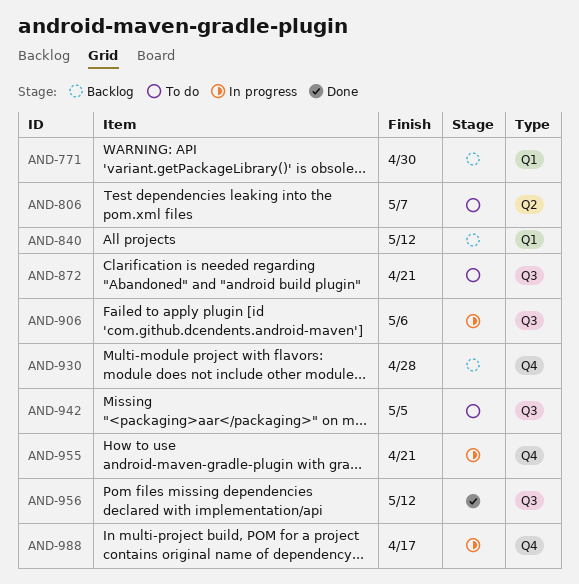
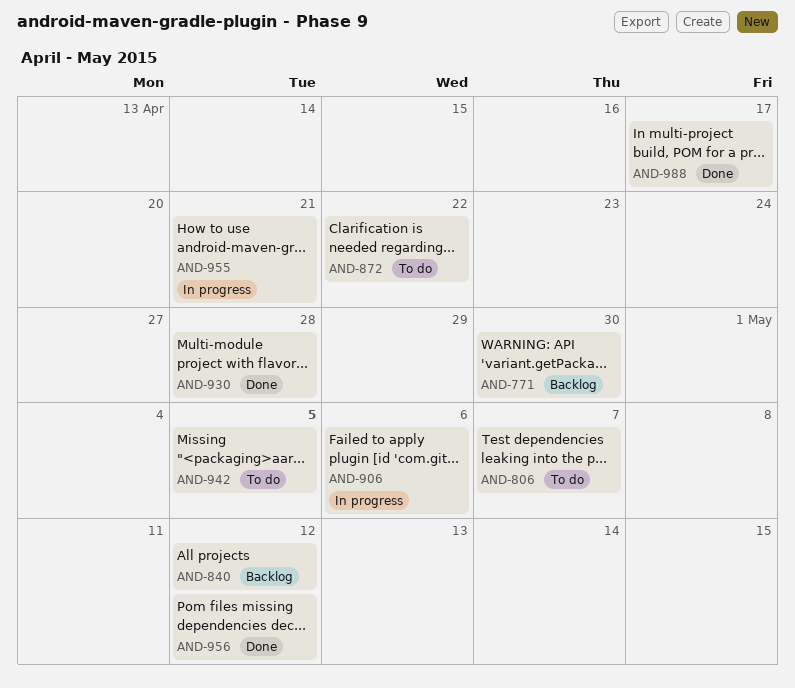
AND-872, due: Apr 21 -> Apr 22
AND-930, status: Backlog -> Done
AND-988, status: In progress -> Done

